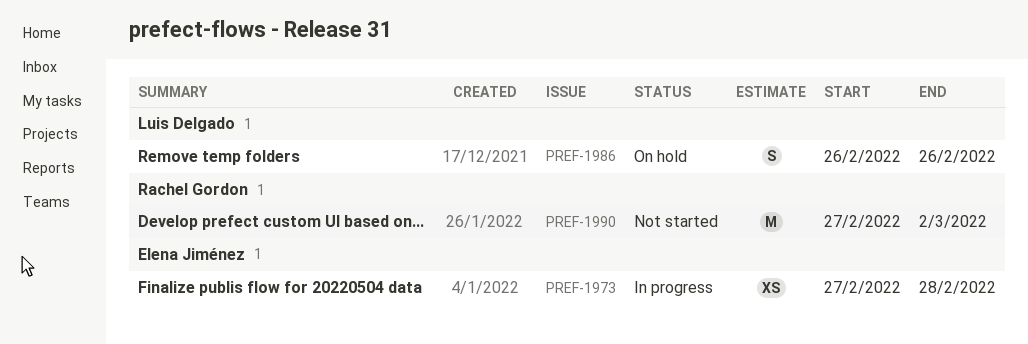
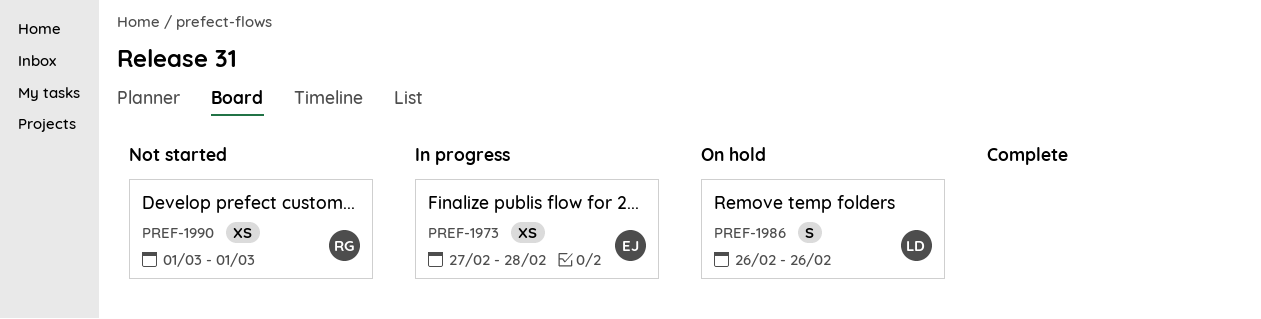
PREF-1990, estimate: M -> XS
PREF-1990, start: Feb 27 -> Mar 1
PREF-1990, due: Mar 2 -> Mar 1

